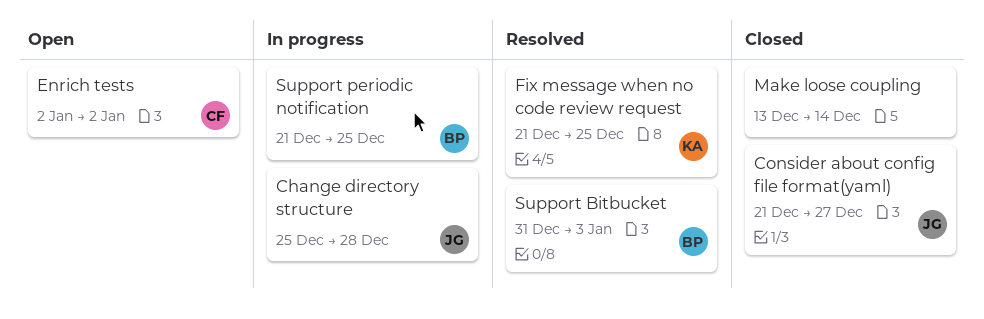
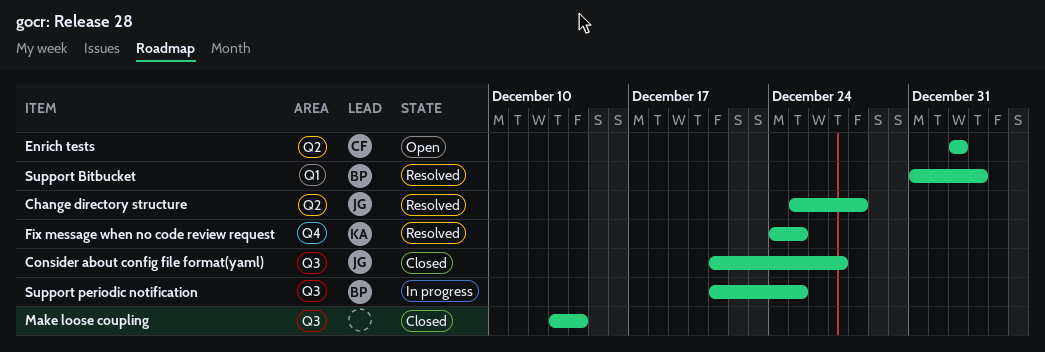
Change directory structure, status: In progress -> Resolved
Fix message when no code review request, start: Dec 21 -> Dec 24

